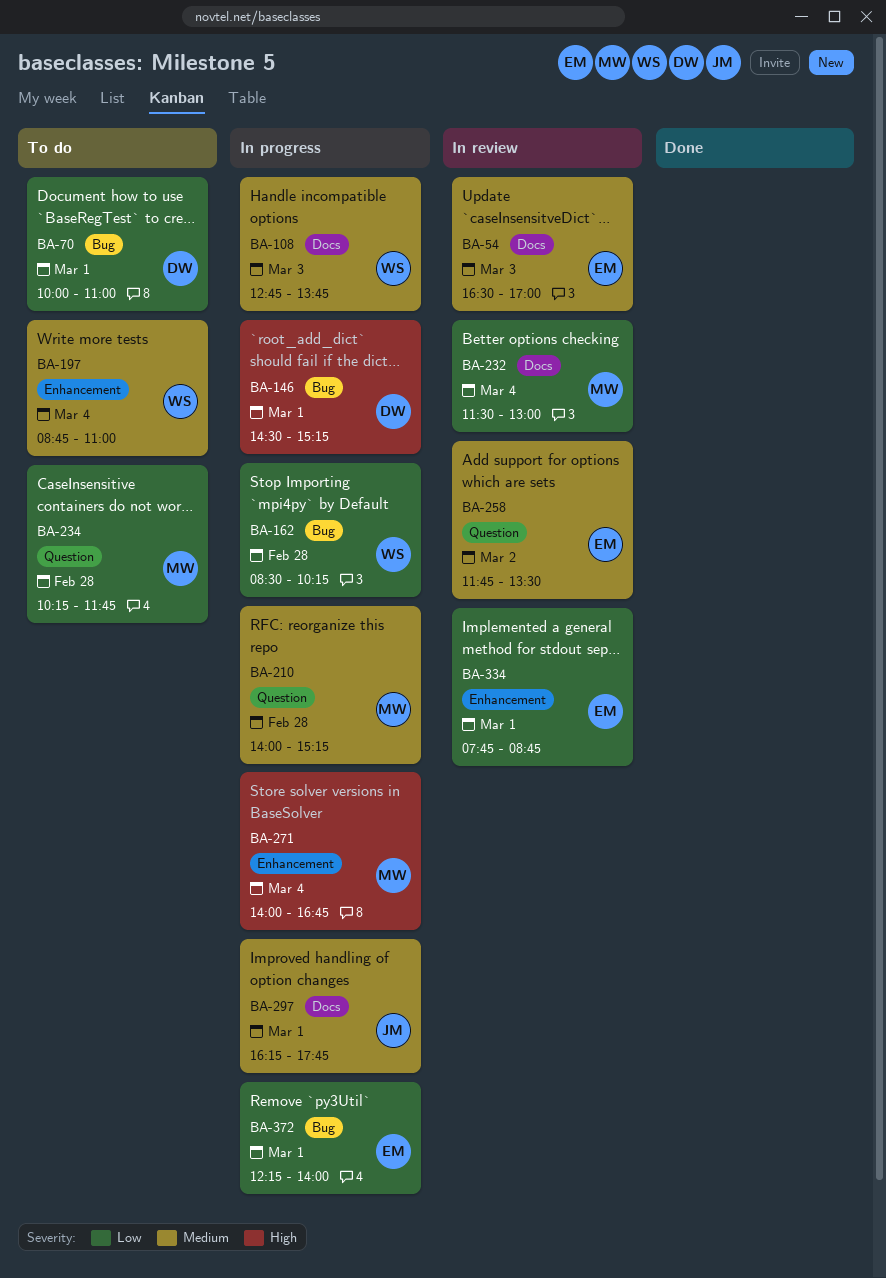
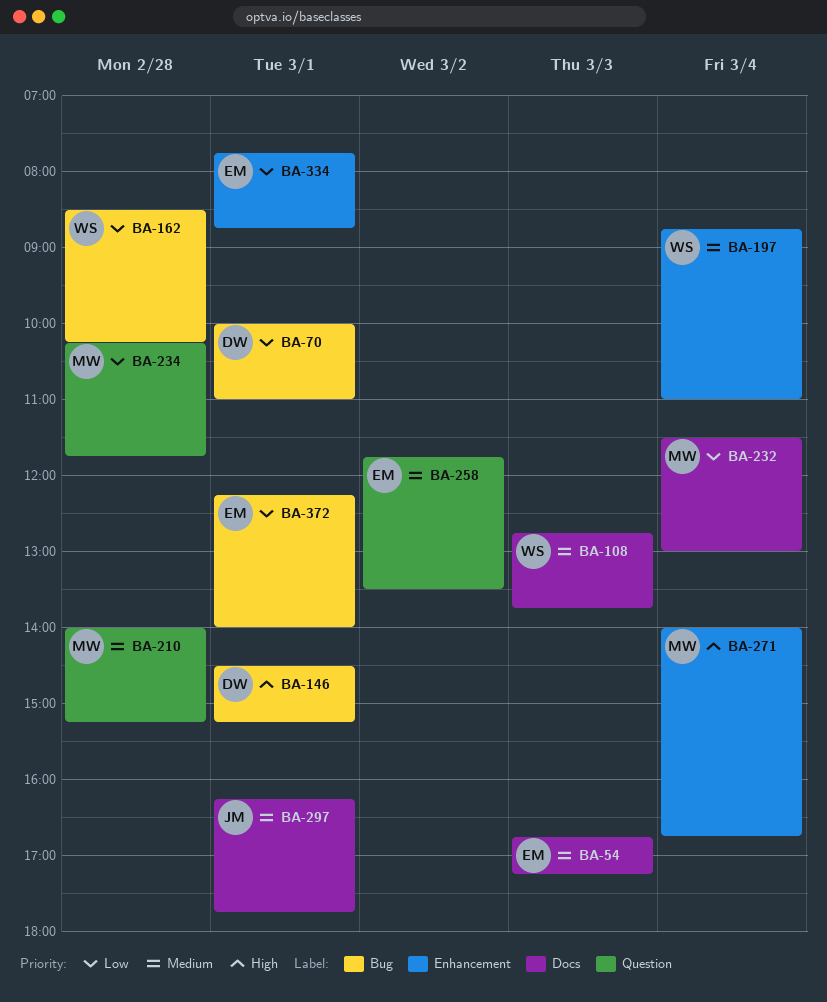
BA-54, begins: 16:30 -> 16:45
BA-54, ends: 17:00 -> 17:15

